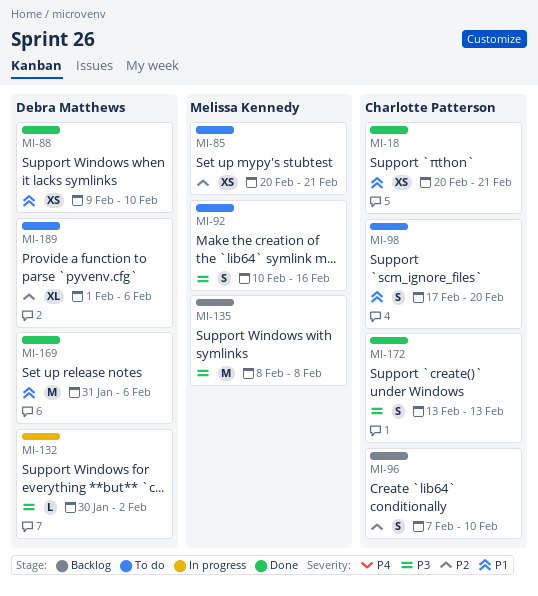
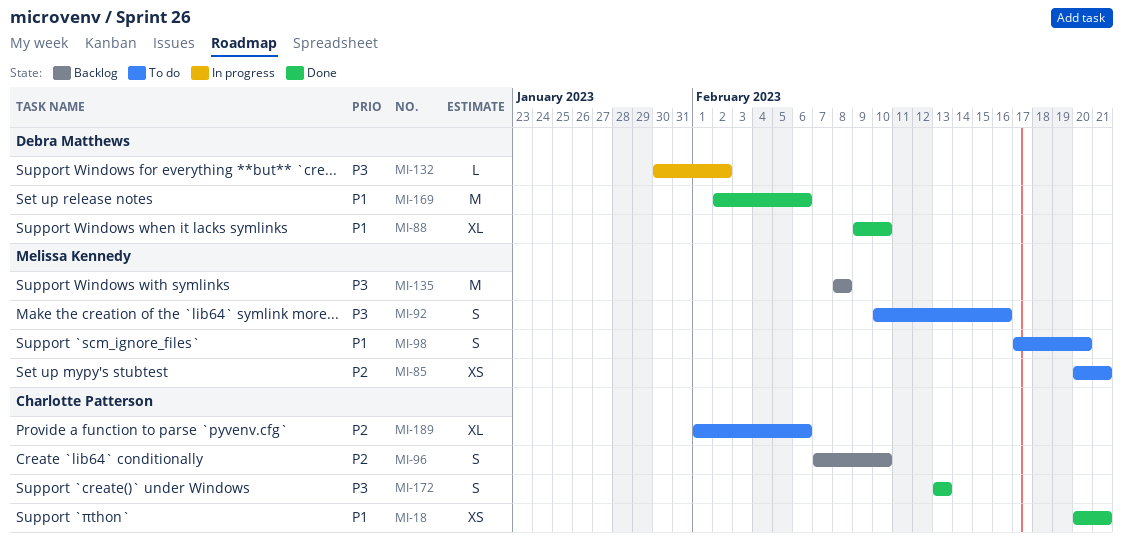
MI-88, estimate: XS -> XL
MI-98, owner: Charlotte Patterson -> Melissa Kennedy
MI-169, start: Jan 31 -> Feb 2
MI-189, owner: Debra Matthews -> Charlotte Patterson

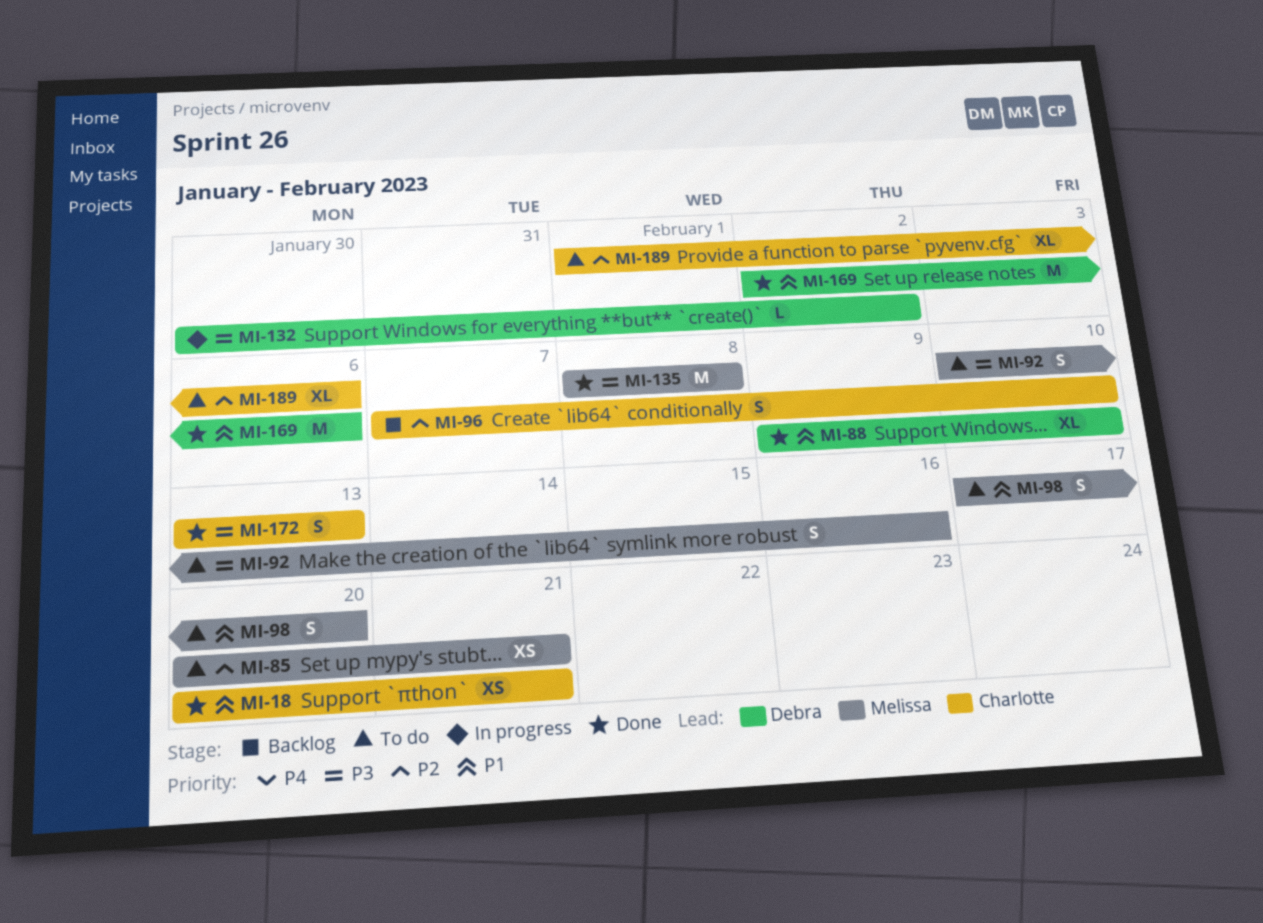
MI-135, status: Backlog -> Done

